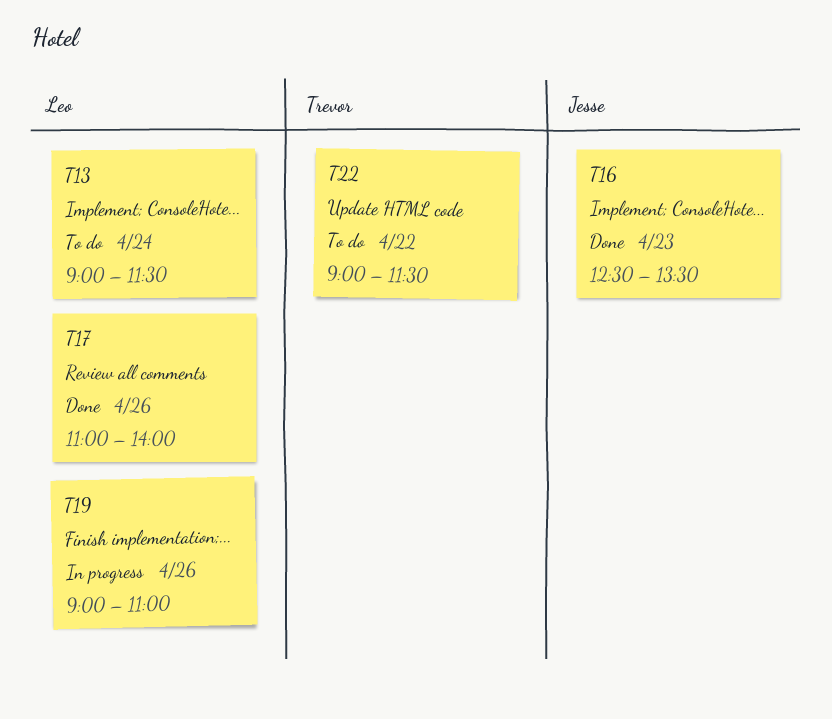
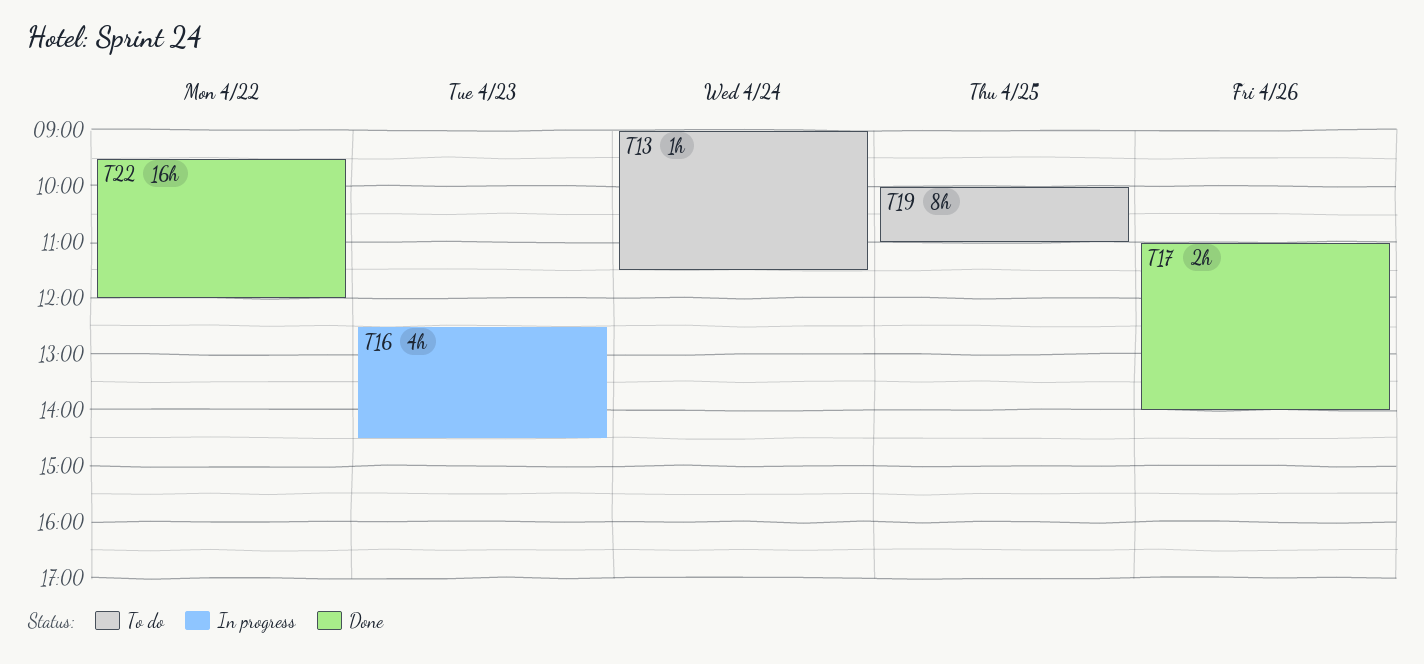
T16, status: Done -> In progress
T16, ends: 13:30 -> 14:30
T19, status: In progress -> To do
T19, day: Apr 26 -> Apr 25
T19, begins: 09:00 -> 10:00
T22, status: To do -> Done
T22, begins: 09:00 -> 09:30
T22, ends: 11:30 -> 12:00

